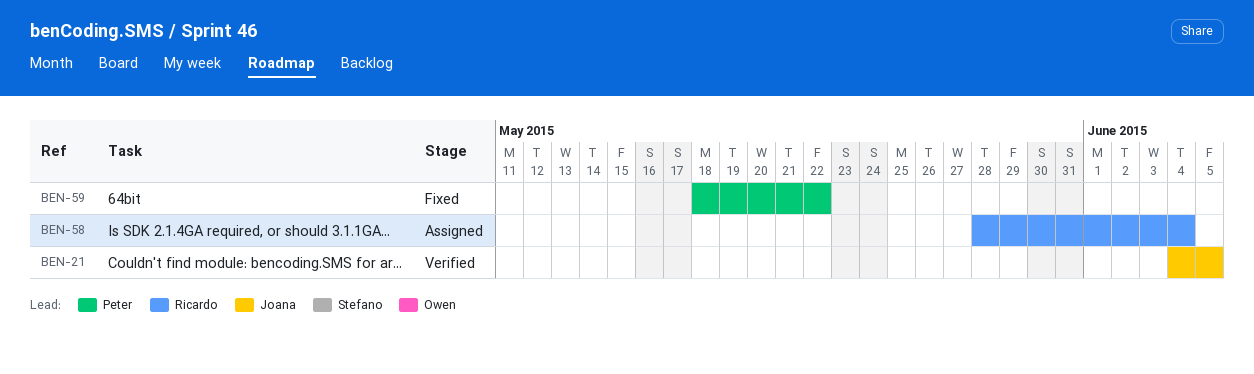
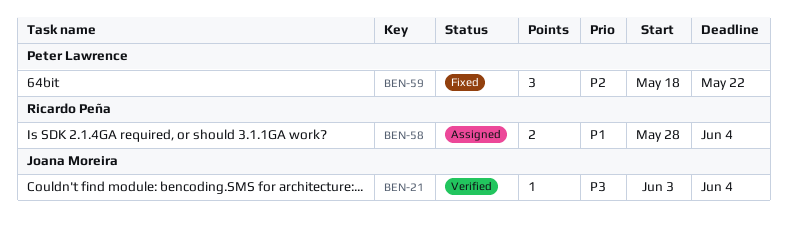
BEN-21, start: Jun 4 -> Jun 3
BEN-21, due: Jun 5 -> Jun 4

